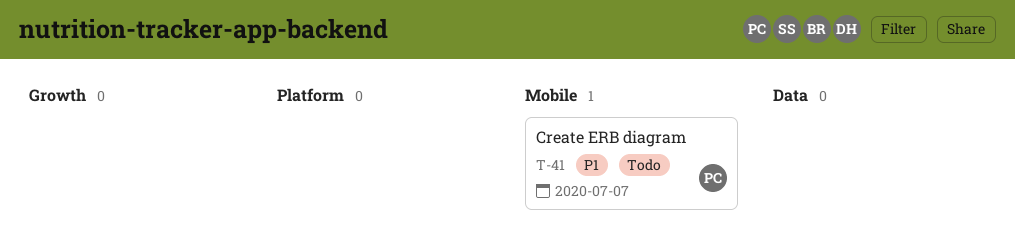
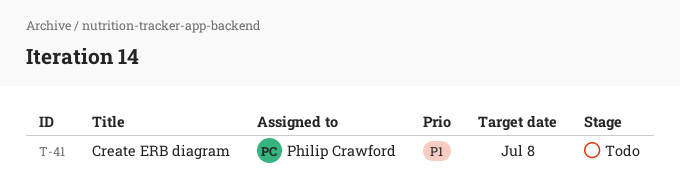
T-41, due: Jul 7 -> Jul 8

